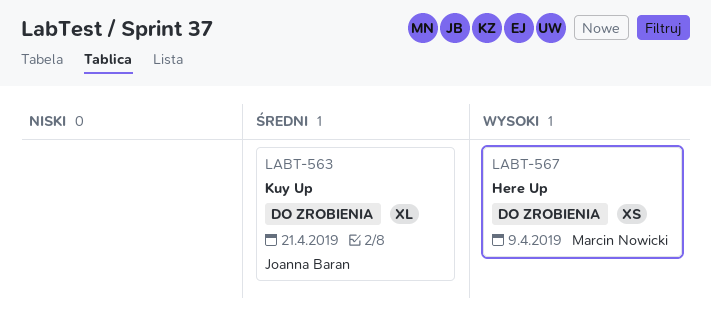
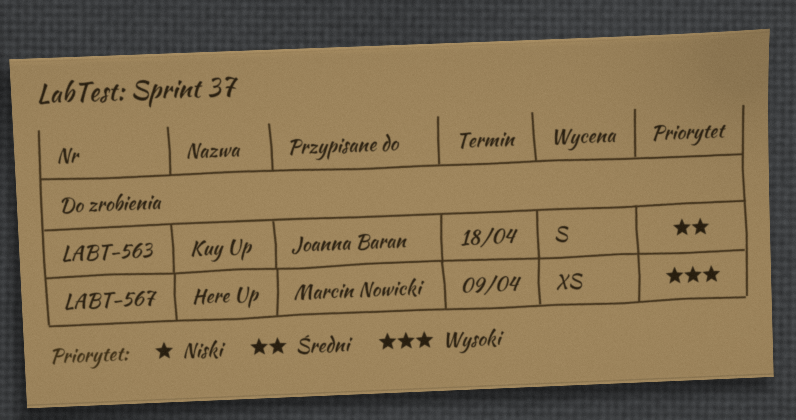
LABT-563, estimate: XL -> S
LABT-563, due: Apr 21 -> Apr 18

